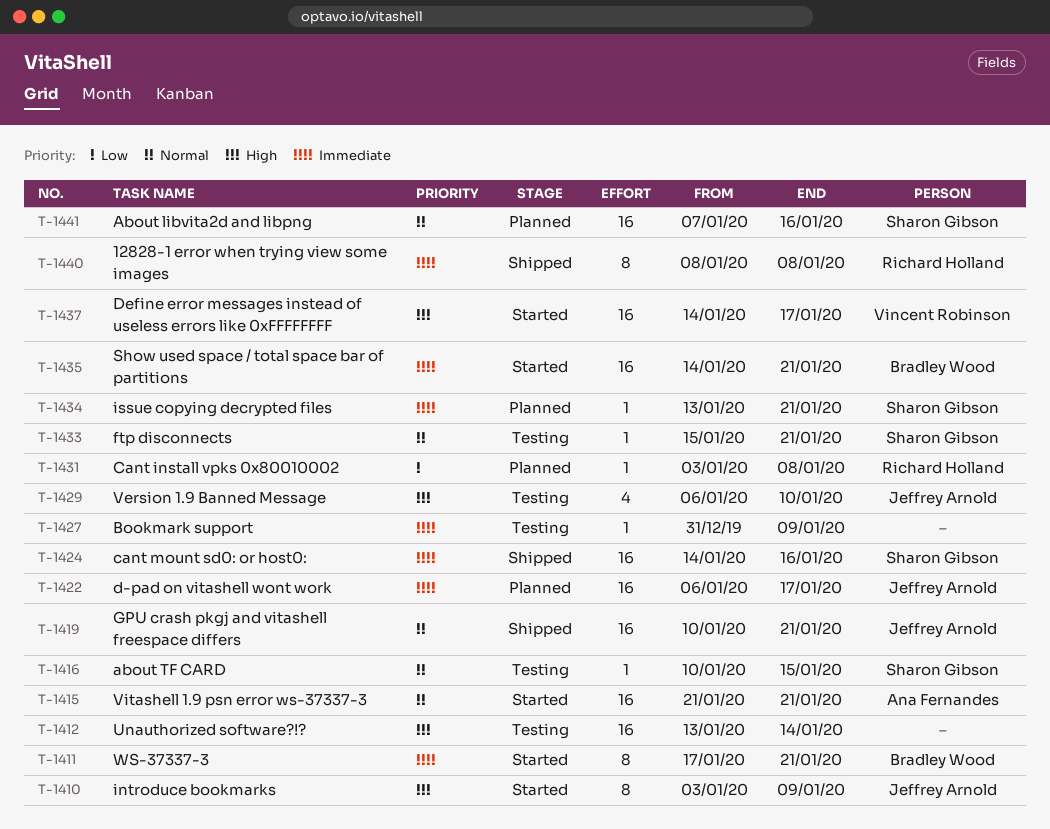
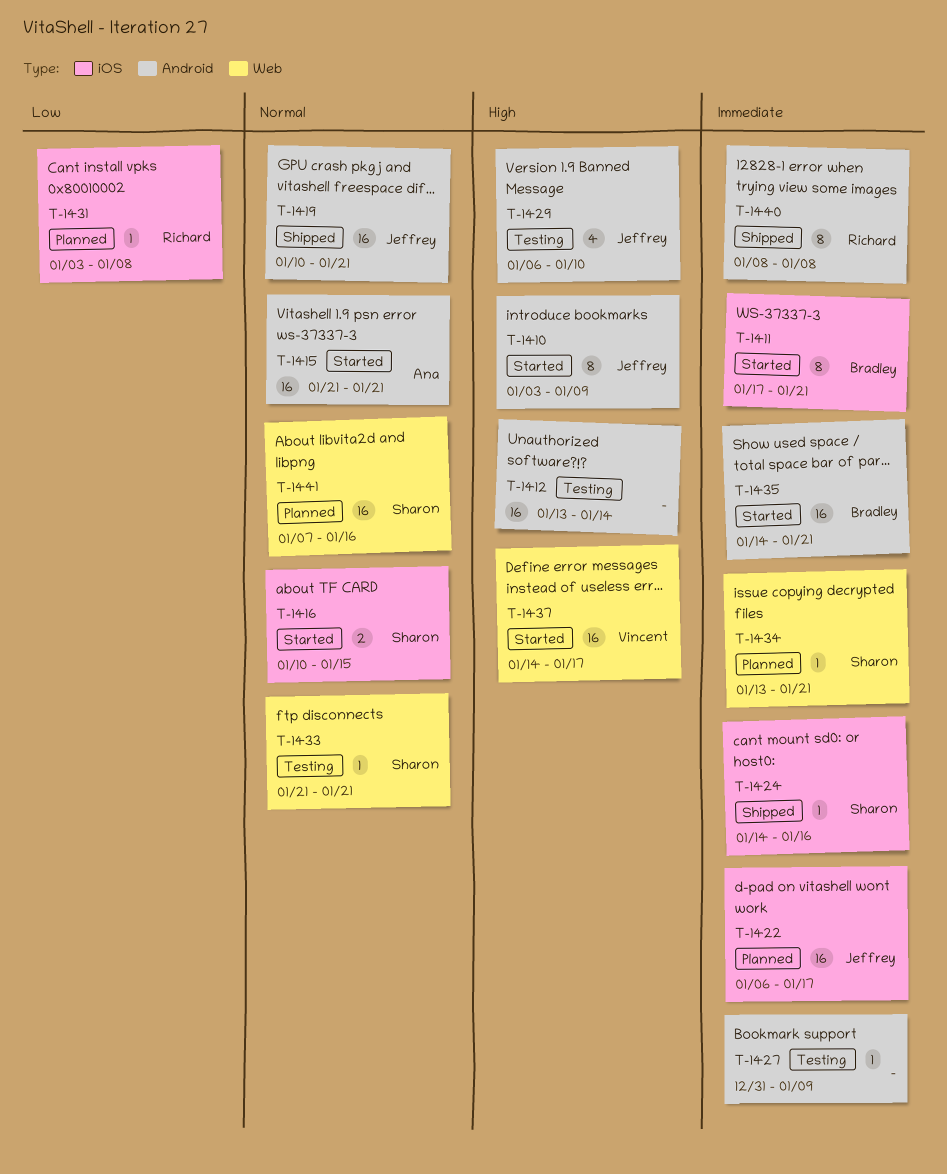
T-1416, status: Testing -> Started
T-1416, estimate: 1 -> 2
T-1424, estimate: 16 -> 1
T-1433, start: Jan 15 -> Jan 21

